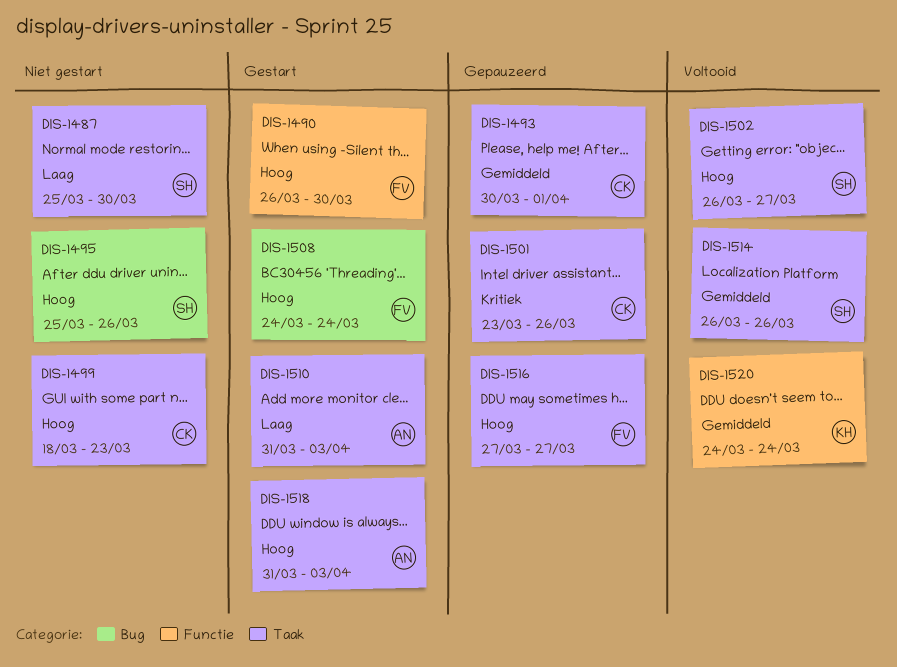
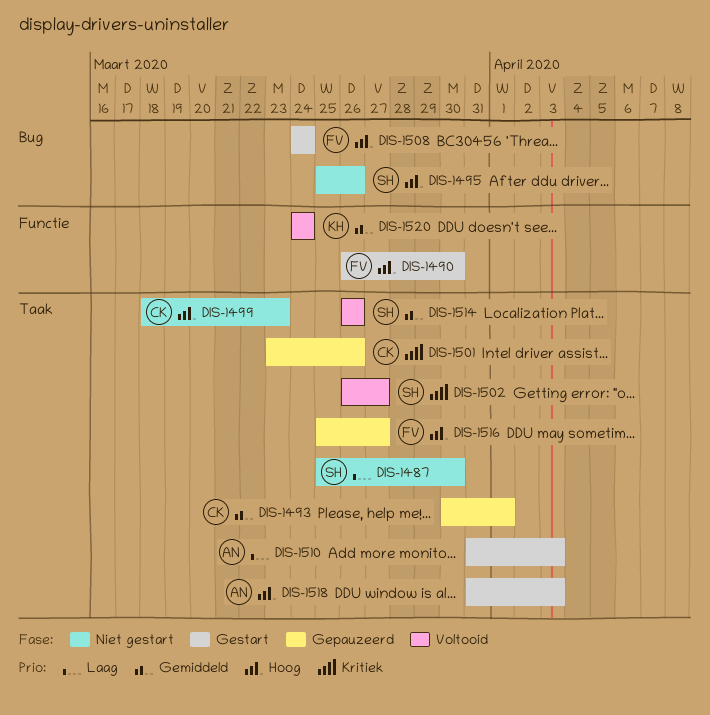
DIS-1502, priority: Hoog -> Kritiek
DIS-1516, start: Mar 27 -> Mar 25

